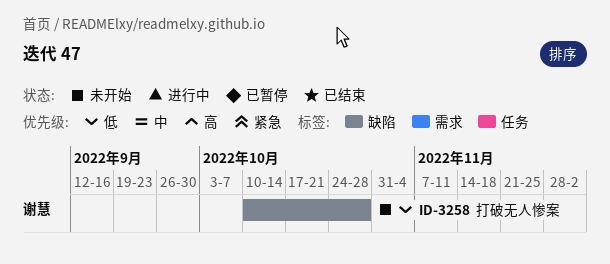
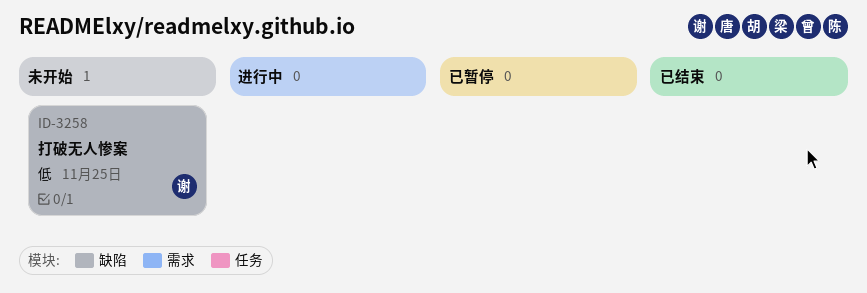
ID-3258, due: Oct 28 -> Nov 25

